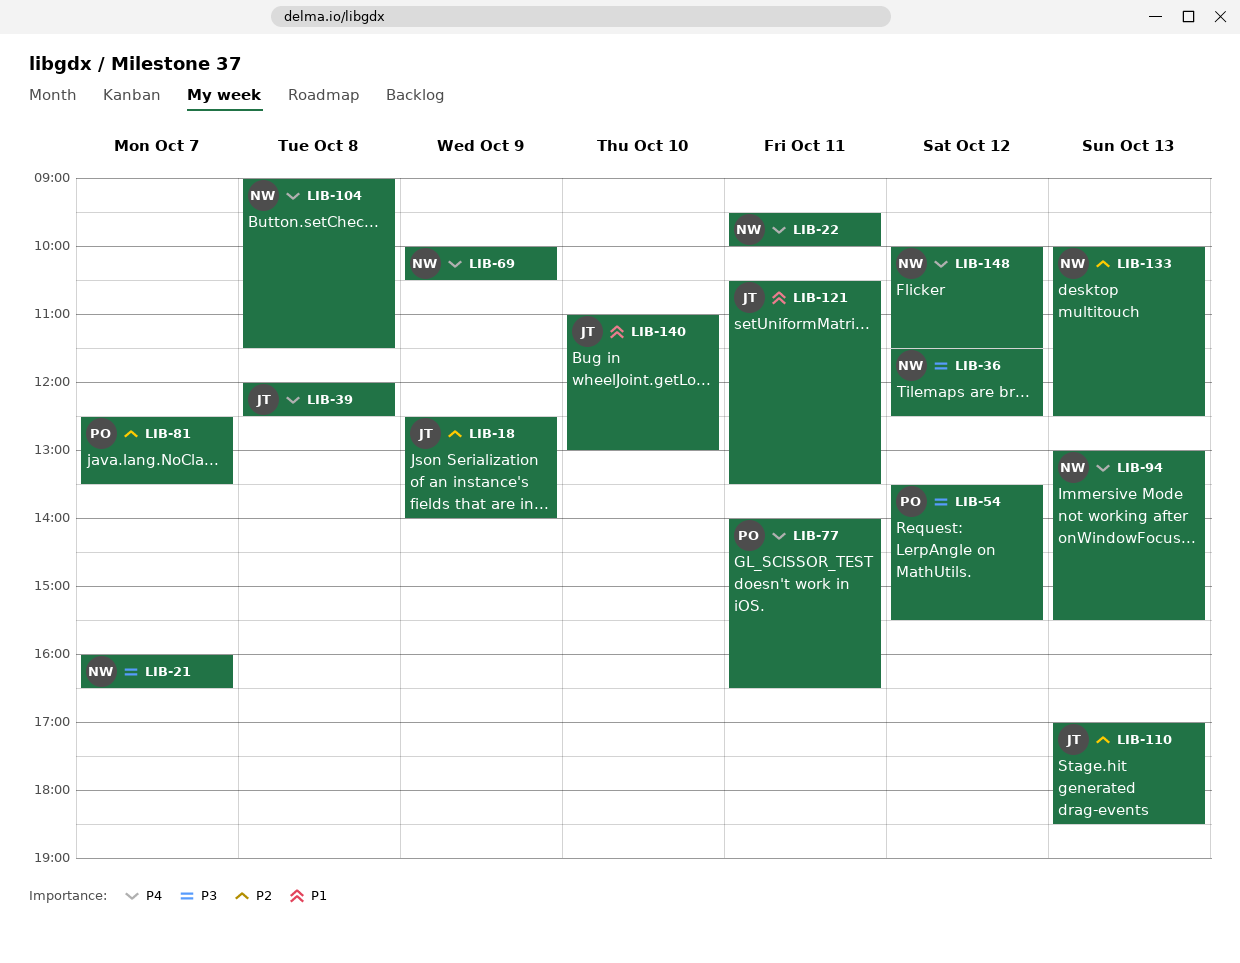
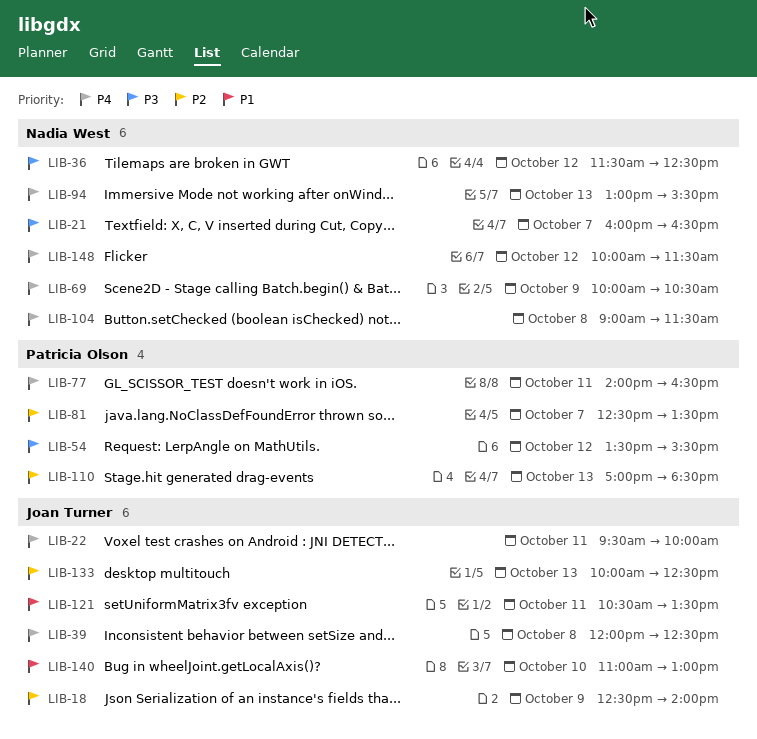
LIB-22, owner: Nadia West -> Joan Turner
LIB-110, owner: Joan Turner -> Patricia Olson
LIB-133, owner: Nadia West -> Joan Turner

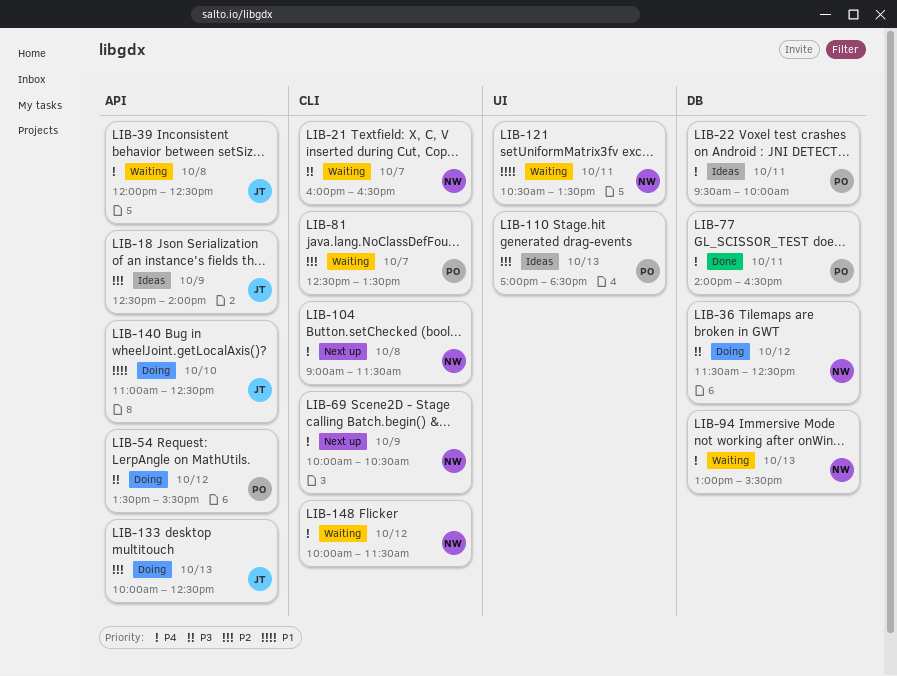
LIB-22, owner: Joan Turner -> Patricia Olson
LIB-121, owner: Joan Turner -> Nadia West
LIB-140, ends: 13:00 -> 12:30

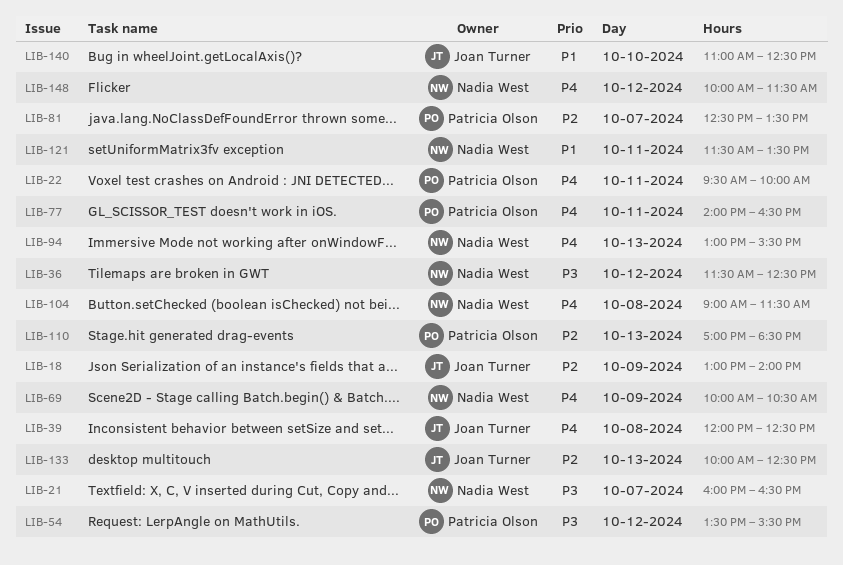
LIB-18, begins: 12:30 -> 13:00
LIB-121, begins: 10:30 -> 11:30

